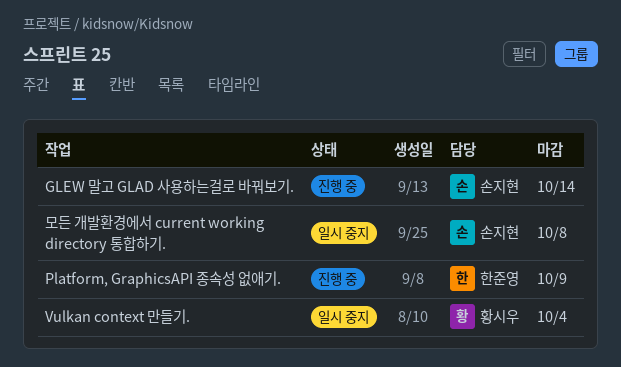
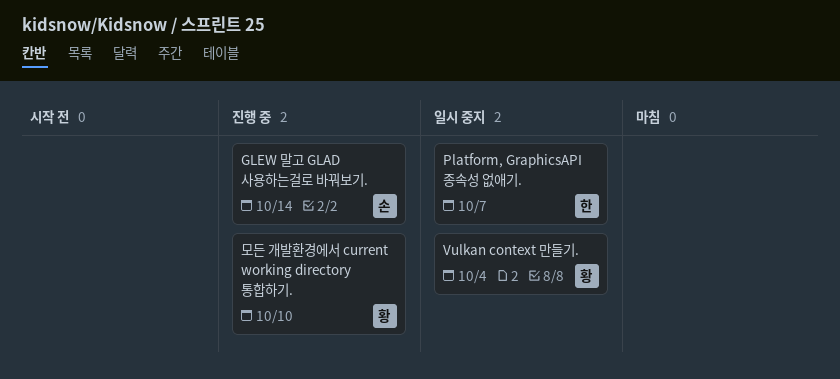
Platform, GraphicsAPI 종속성 없애기., status: 진행 중 -> 일시 중지
Platform, GraphicsAPI 종속성 없애기., due: Oct 9 -> Oct 7
모든 개발환경에서 current working directory 통합하기., status: 일시 중지 -> 진행 중
모든 개발환경에서 current working directory 통합하기., owner: 손지현 -> 황시우
모든 개발환경에서 current working directory 통합하기., due: Oct 8 -> Oct 10

